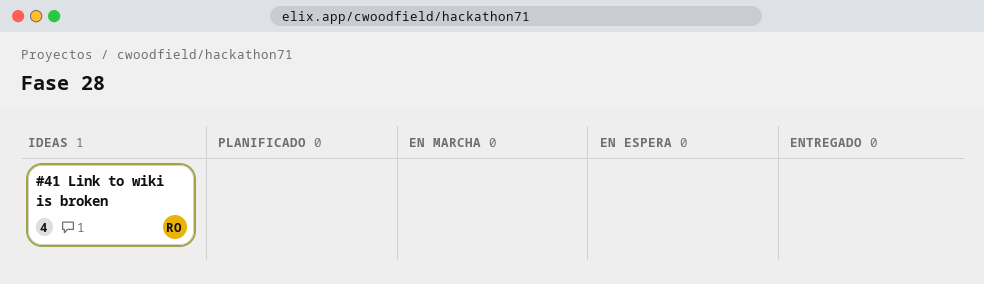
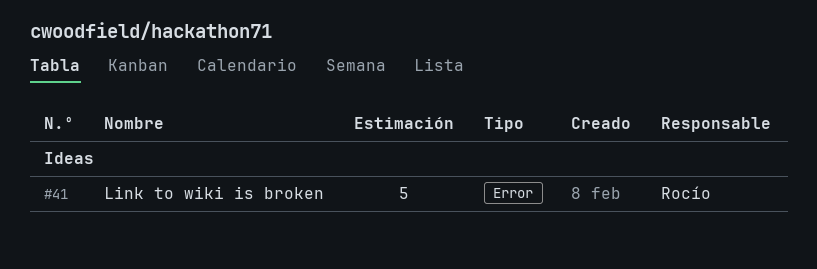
#41, estimate: 4 -> 5

